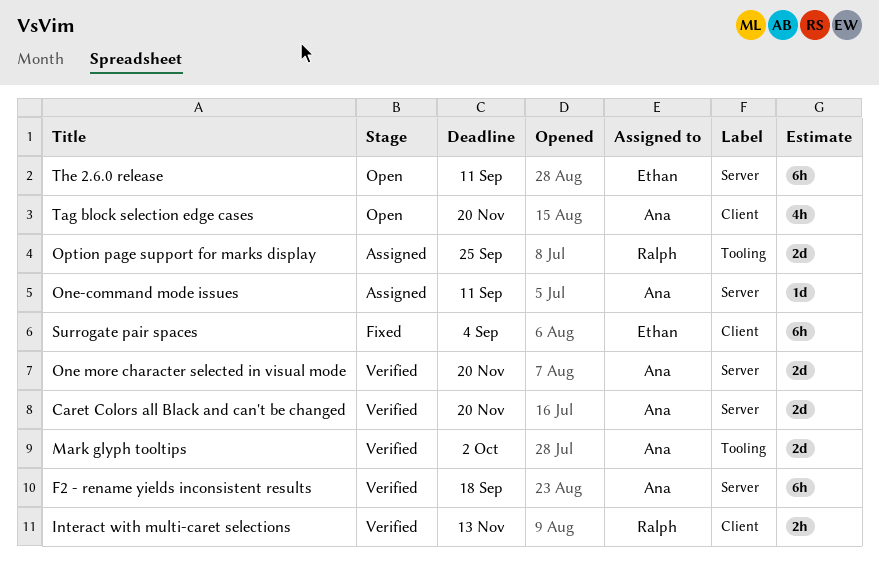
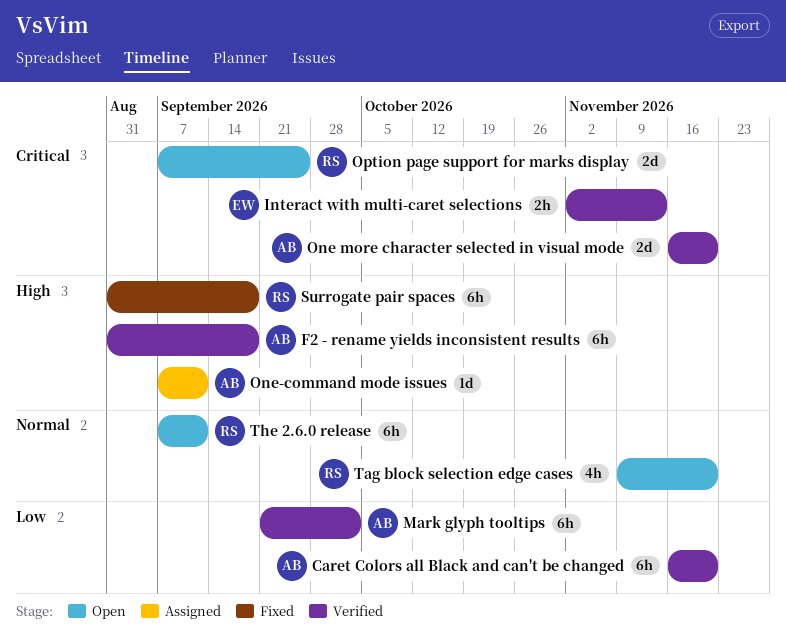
Caret Colors all Black and can't be changed, estimate: 2d -> 6h
Interact with multi-caret selections, owner: Ralph -> Ethan
Mark glyph tooltips, estimate: 2d -> 6h
Option page support for marks display, status: Assigned -> Open
Surrogate pair spaces, owner: Ethan -> Ralph
Surrogate pair spaces, due: Sep 4 -> Sep 18
Tag block selection edge cases, owner: Ana -> Ralph
The 2.6.0 release, owner: Ethan -> Ralph

